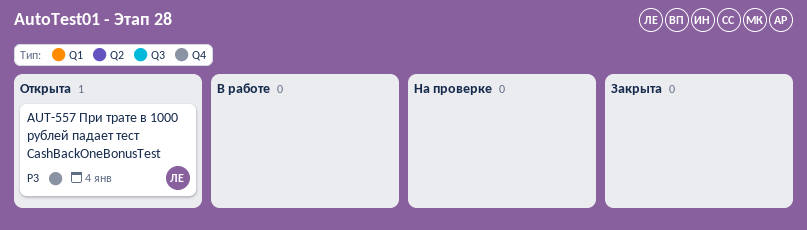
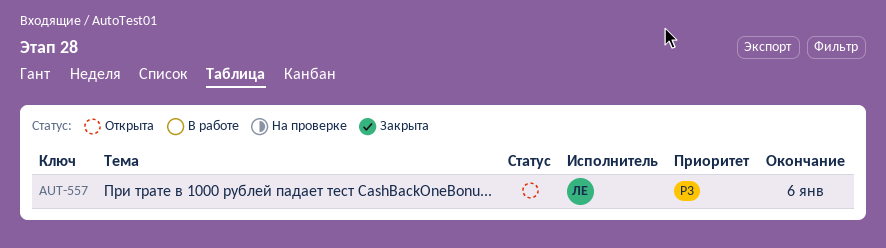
AUT-557, due: Jan 4 -> Jan 6

